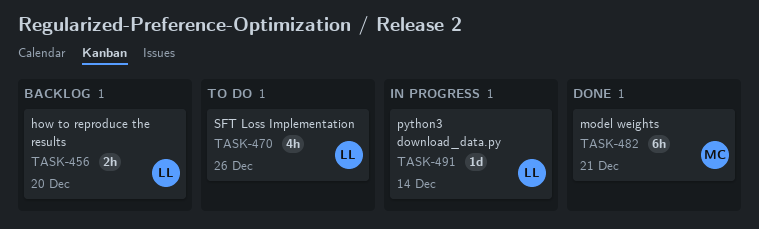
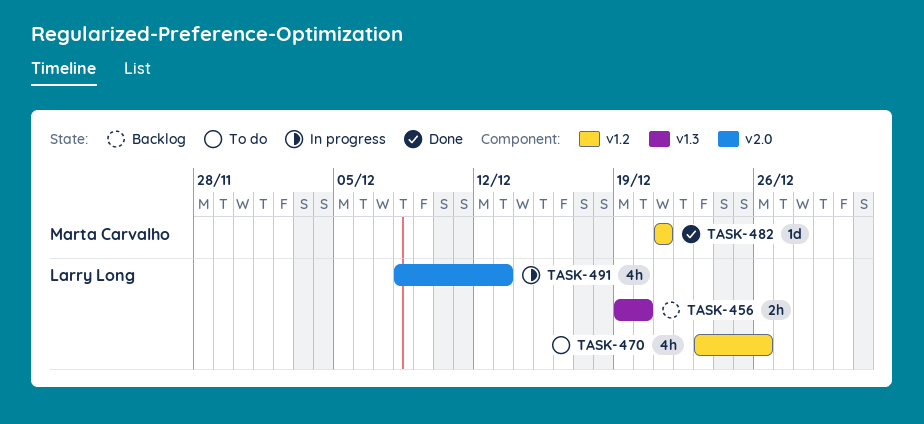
TASK-482, estimate: 6h -> 1d
TASK-491, estimate: 1d -> 4h
TASK-491, due: Dec 14 -> Dec 13

